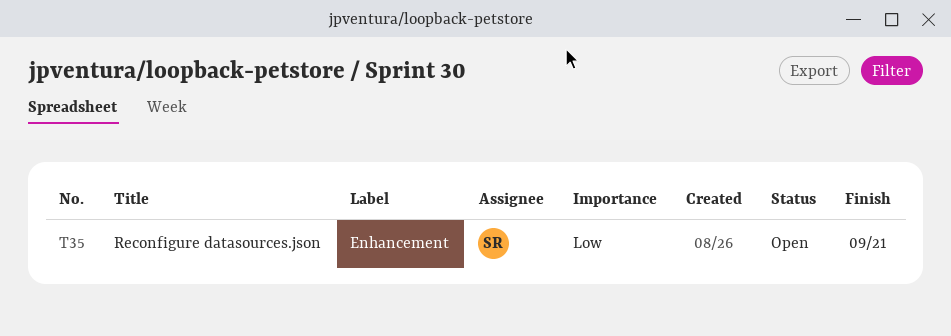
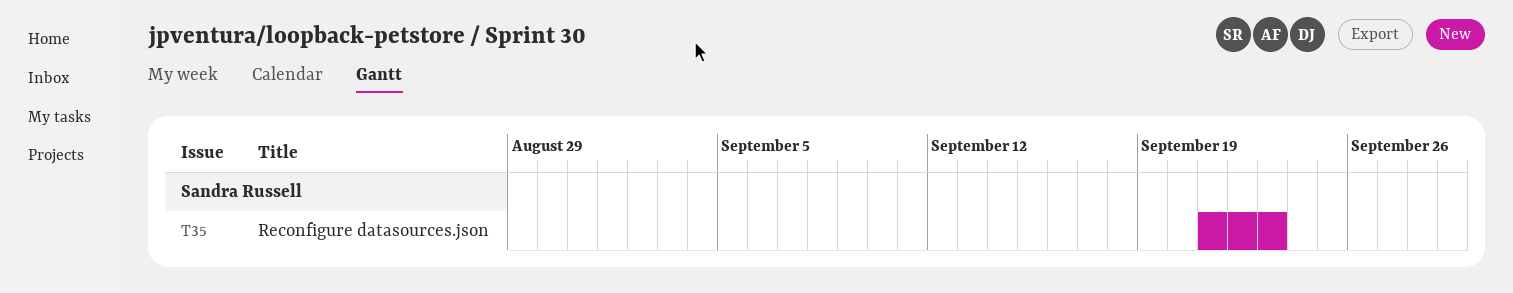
T35, due: Sep 21 -> Sep 23

